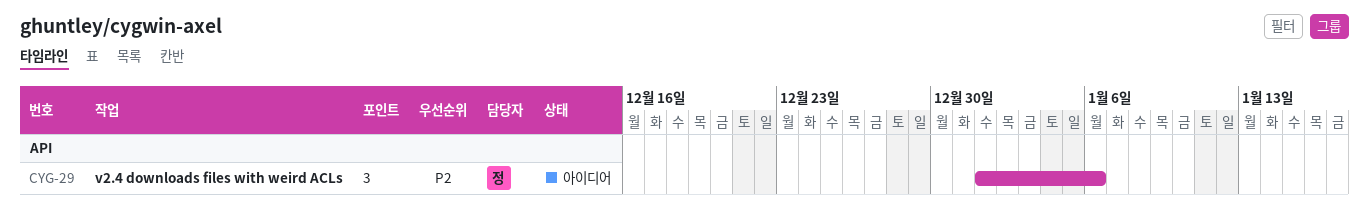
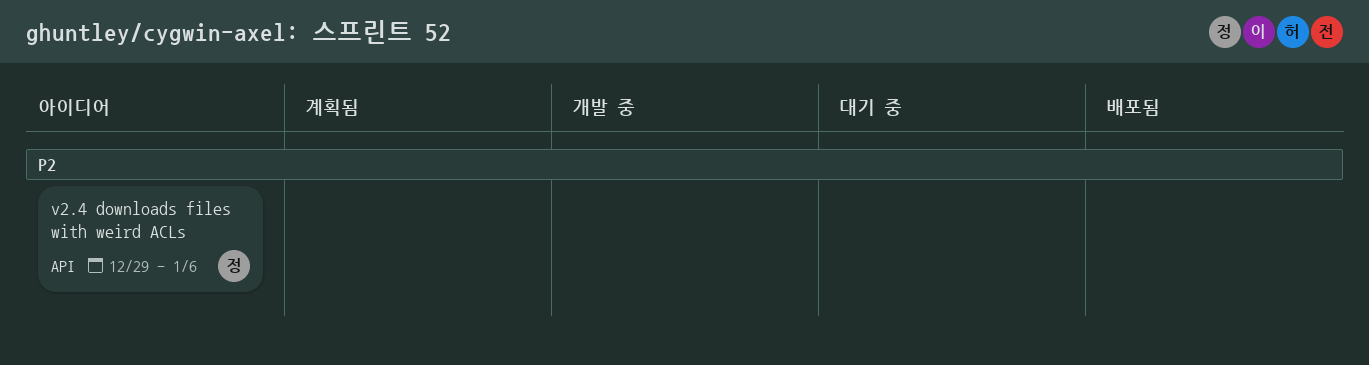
v2.4 downloads files with weird ACLs, start: Jan 1 -> Dec 29

